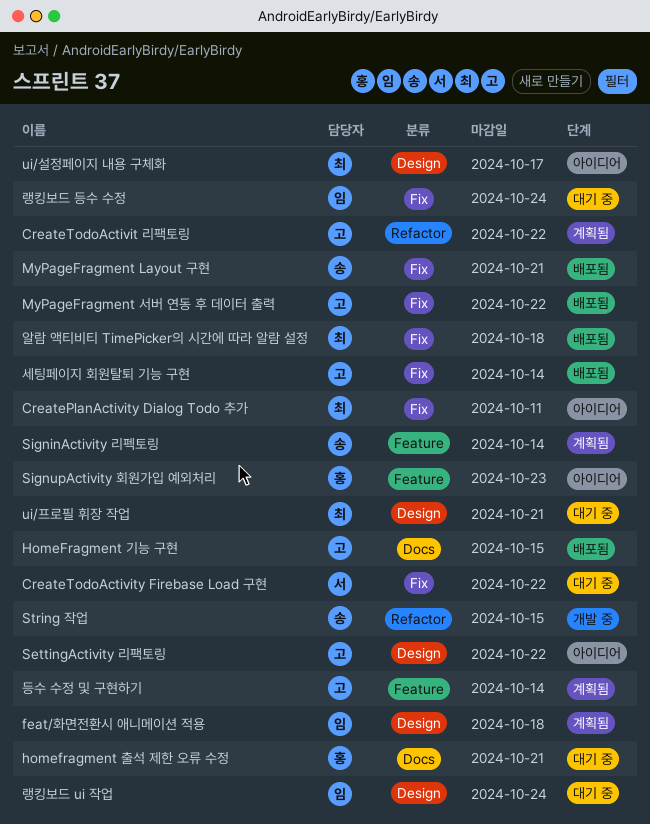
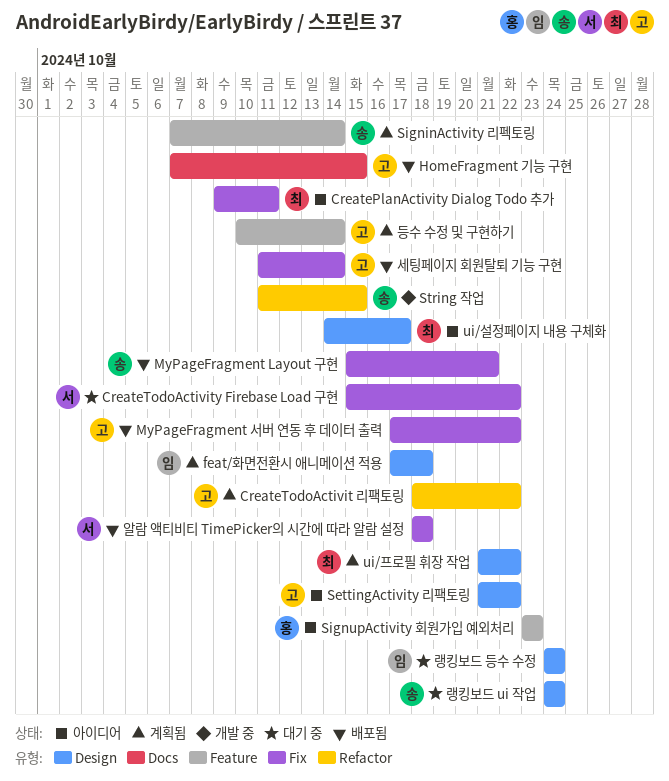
homefragment 출석 제한 오류 수정: present -> none
ui/프로필 휘장 작업, status: 대기 중 -> 계획됨
ui/프로필 휘장 작업, due: Oct 21 -> Oct 22
랭킹보드 ui 작업, owner: 임 -> 송
랭킹보드 등수 수정, label: Fix -> Design
알람 액티비티 TimePicker의 시간에 따라 알람 설정, owner: 최 -> 서

